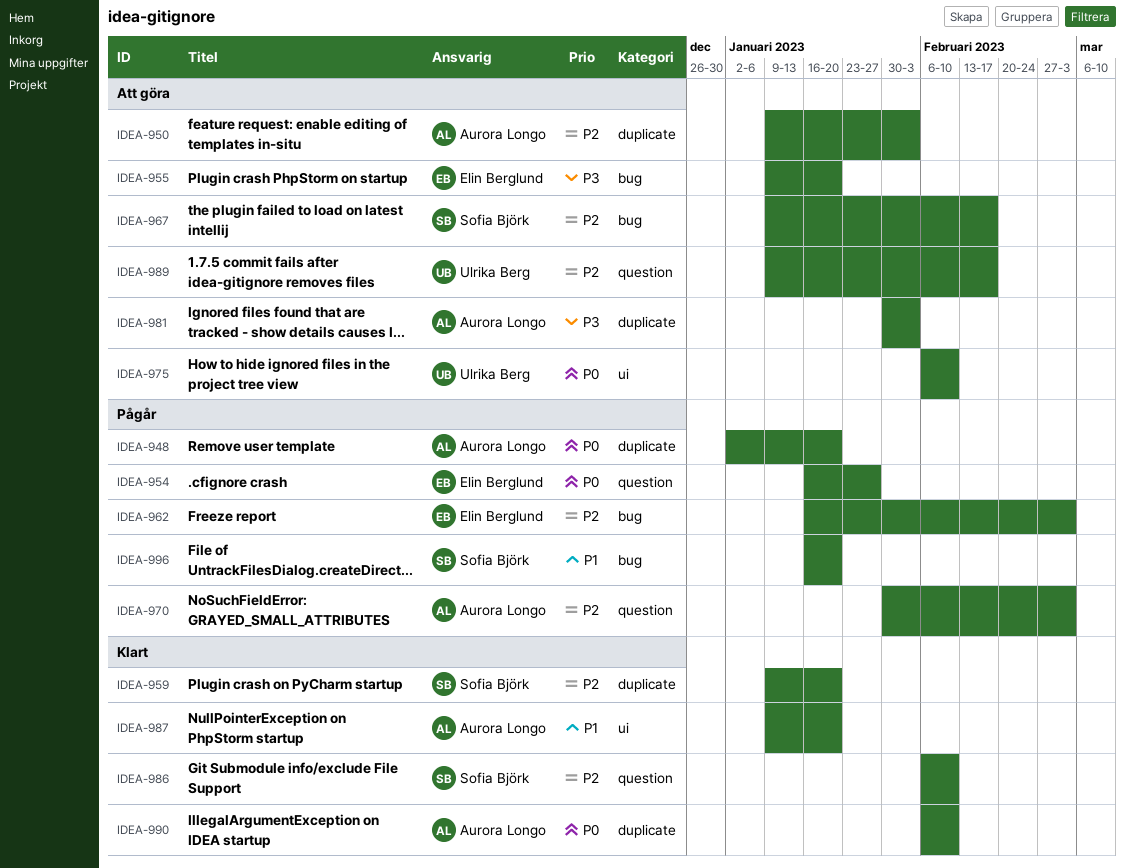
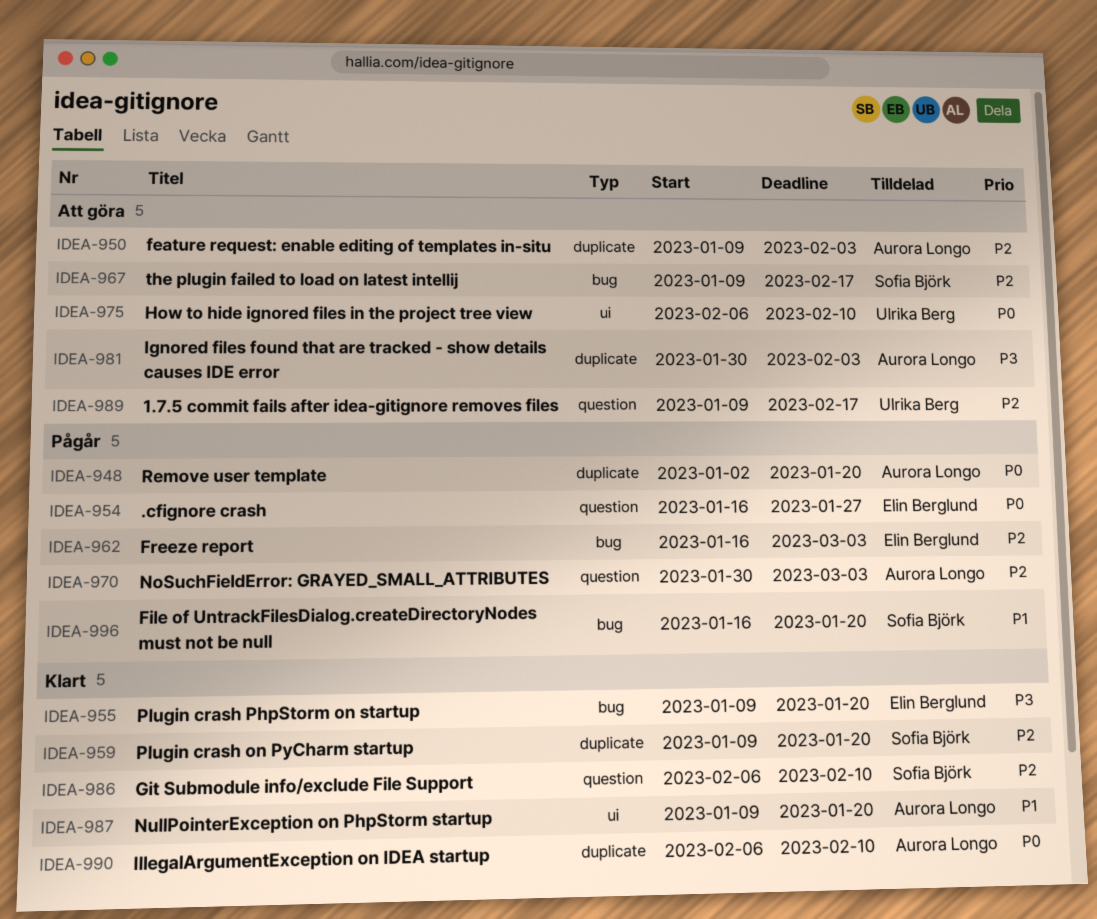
IDEA-955, status: Att göra -> Klart

